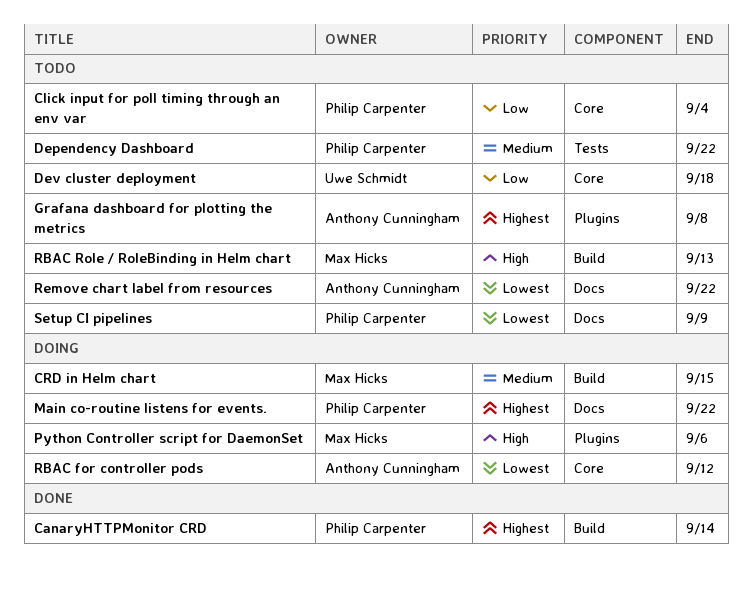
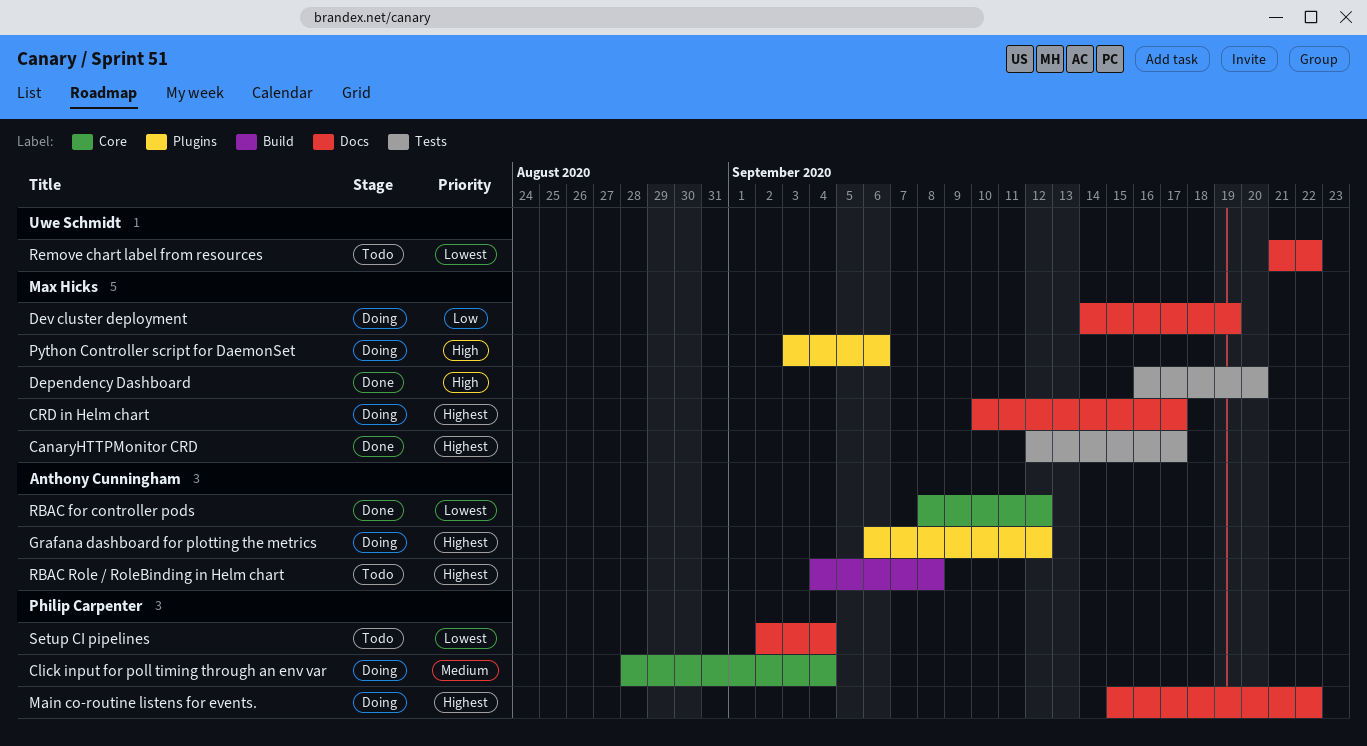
CanaryHTTPMonitor CRD, owner: Philip Carpenter -> Max Hicks
CanaryHTTPMonitor CRD, label: Build -> Tests
CanaryHTTPMonitor CRD, due: Sep 14 -> Sep 17
Click input for poll timing through an env var, status: Todo -> Doing
Click input for poll timing through an env var, priority: Low -> Medium
CRD in Helm chart, priority: Medium -> Highest
CRD in Helm chart, label: Build -> Docs
CRD in Helm chart, due: Sep 15 -> Sep 17
Dependency Dashboard, status: Todo -> Done
Dependency Dashboard, owner: Philip Carpenter -> Max Hicks
Dependency Dashboard, priority: Medium -> High
Dependency Dashboard, due: Sep 22 -> Sep 20
Dev cluster deployment, status: Todo -> Doing
Dev cluster deployment, owner: Uwe Schmidt -> Max Hicks
Dev cluster deployment, label: Core -> Docs
Dev cluster deployment, due: Sep 18 -> Sep 19
Grafana dashboard for plotting the metrics, status: Todo -> Doing
Grafana dashboard for plotting the metrics, due: Sep 8 -> Sep 12
RBAC for controller pods, status: Doing -> Done
RBAC Role / RoleBinding in Helm chart, owner: Max Hicks -> Anthony Cunningham
RBAC Role / RoleBinding in Helm chart, priority: High -> Highest
RBAC Role / RoleBinding in Helm chart, due: Sep 13 -> Sep 8
Remove chart label from resources, owner: Anthony Cunningham -> Uwe Schmidt
Setup CI pipelines, due: Sep 9 -> Sep 4

